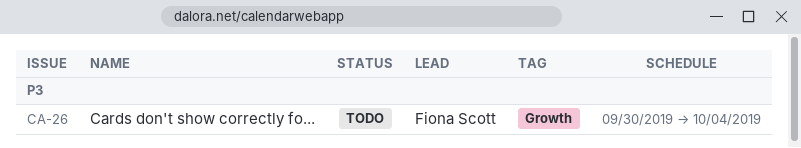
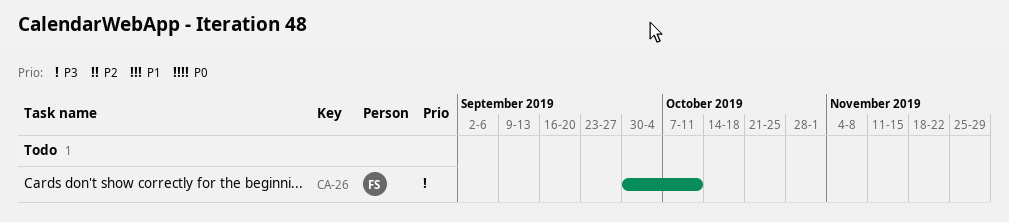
CA-26, due: Oct 4 -> Oct 11

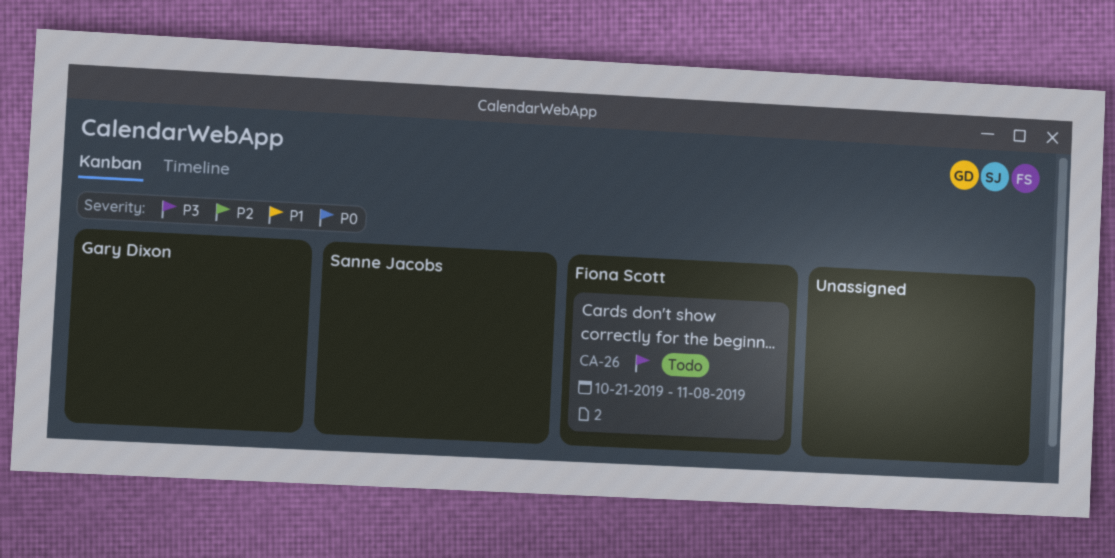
CA-26, start: Sep 30 -> Oct 21
CA-26, due: Oct 11 -> Nov 8

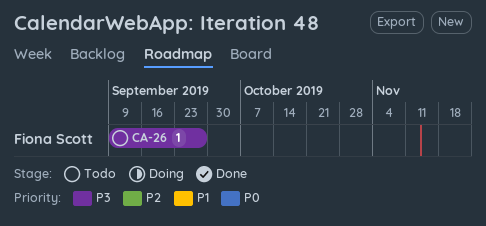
CA-26, start: Oct 21 -> Sep 9
CA-26, due: Nov 8 -> Sep 27

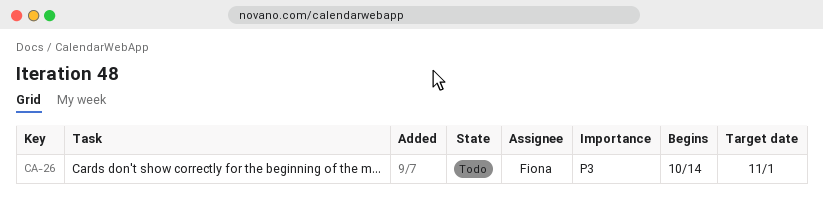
CA-26, start: Sep 9 -> Oct 14
CA-26, due: Sep 27 -> Nov 1

